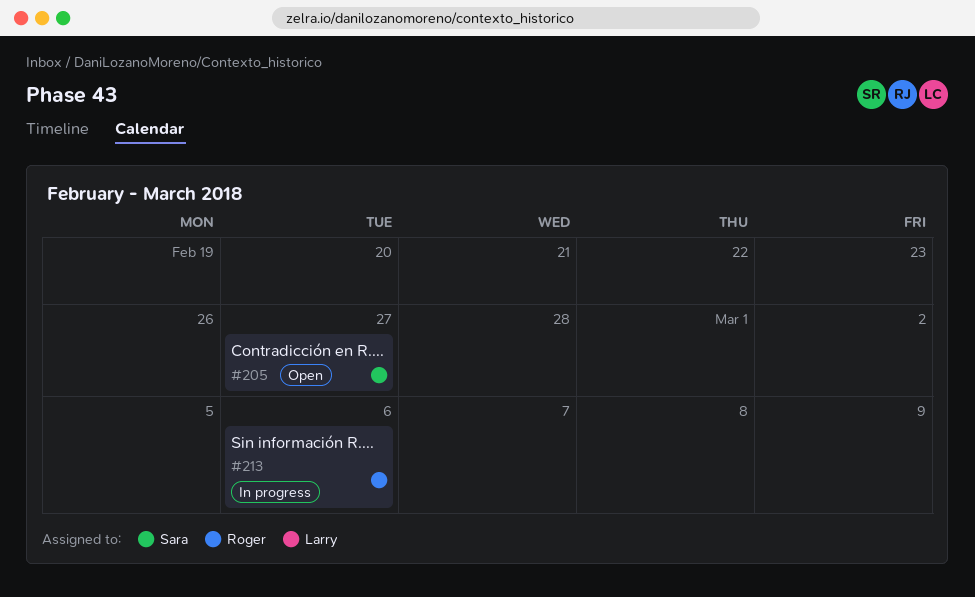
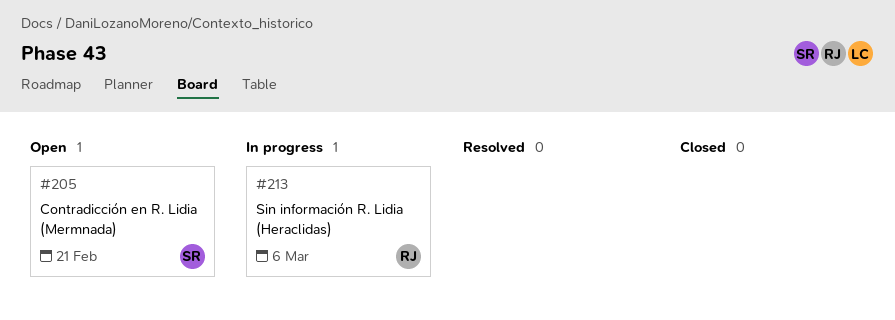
#205, due: Feb 27 -> Feb 21

